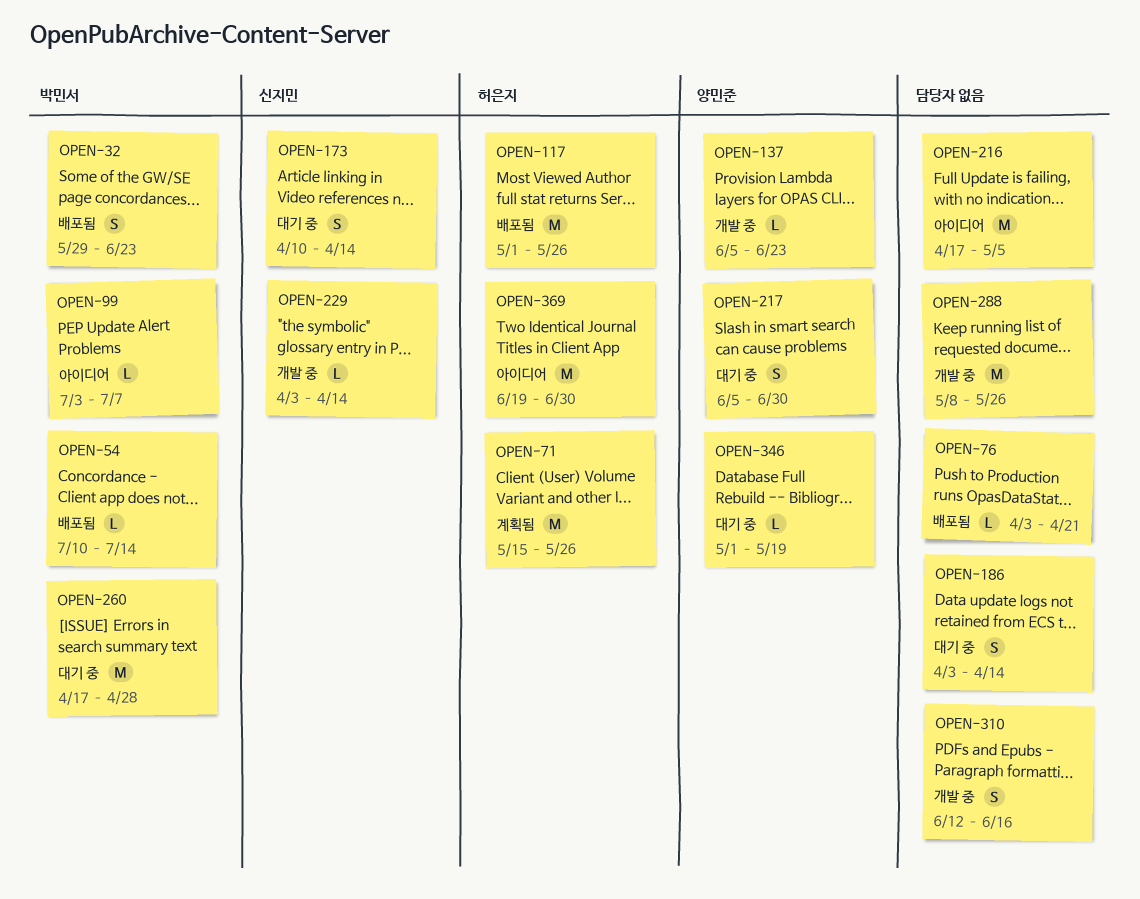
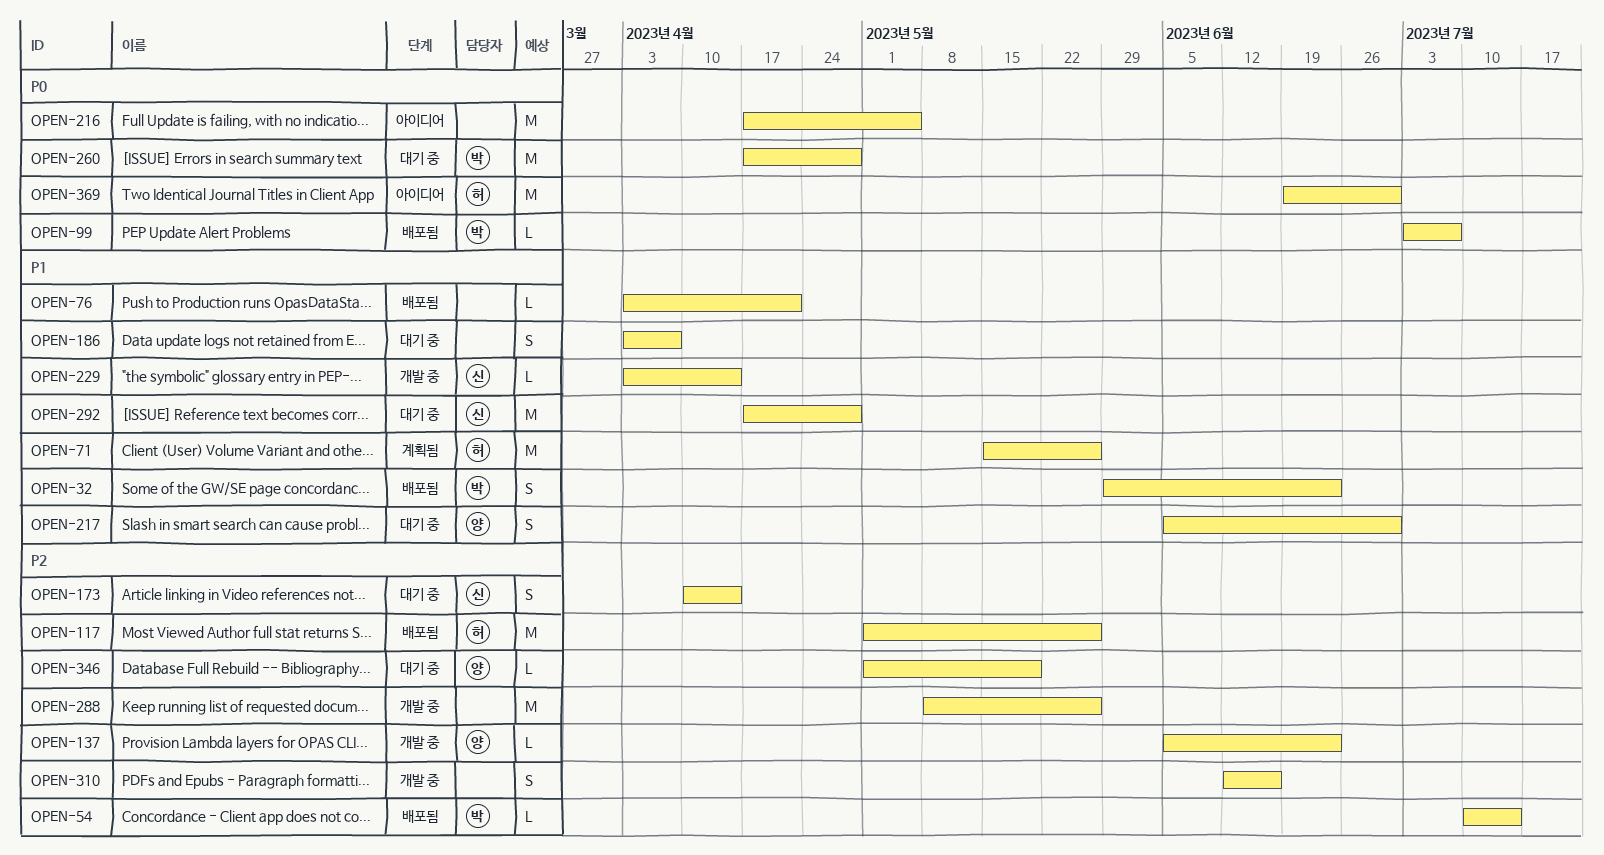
OPEN-99, status: 아이디어 -> 배포됨
OPEN-186, due: Apr 14 -> Apr 7
OPEN-292: none -> present

